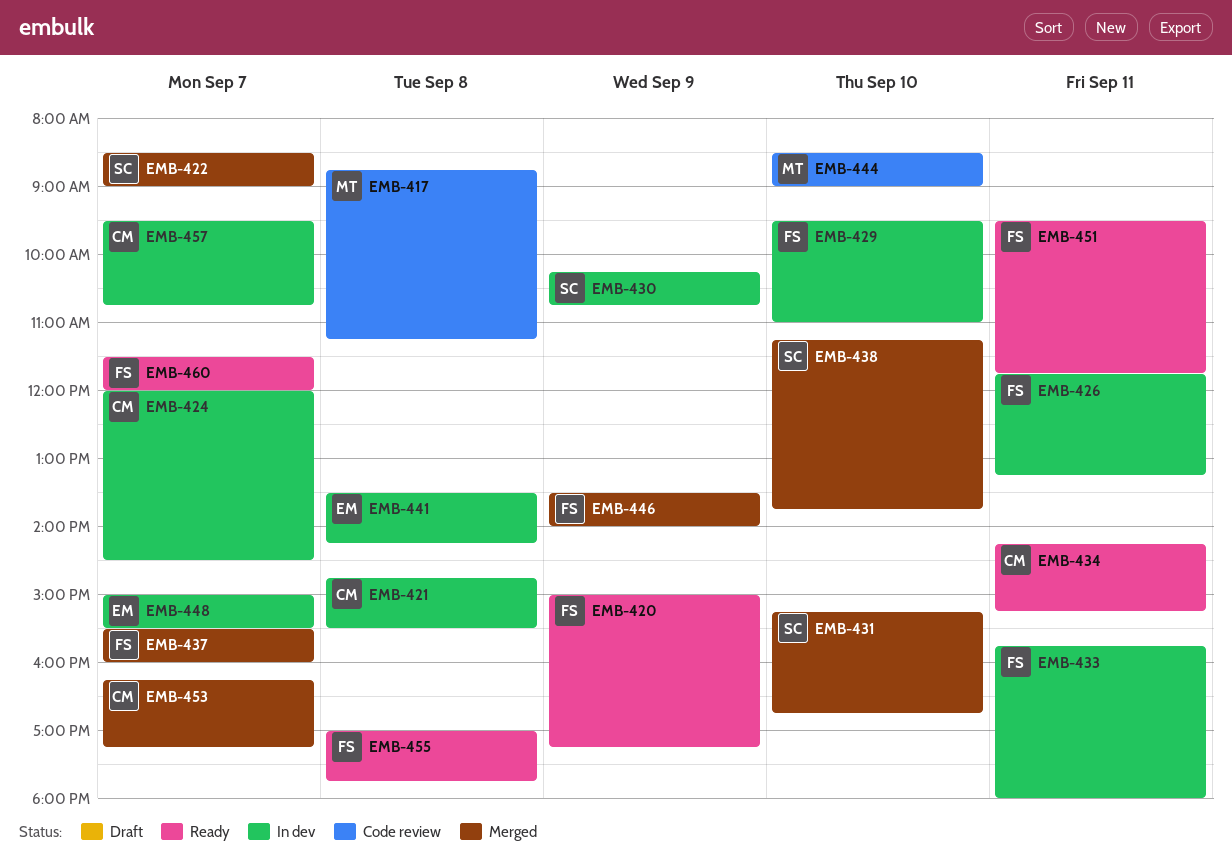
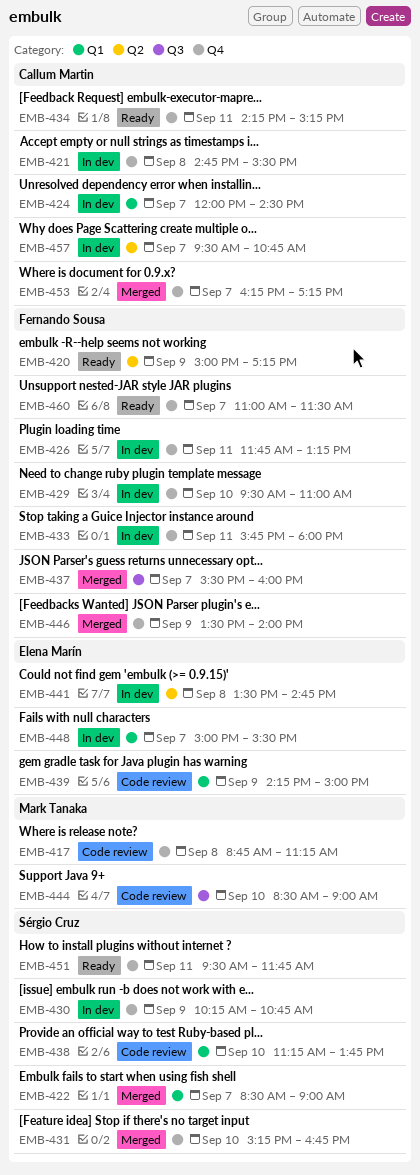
EMB-438, status: Merged -> Code review
EMB-439: none -> present
EMB-441, ends: 14:15 -> 14:45
EMB-451, owner: Fernando Sousa -> Sérgio Cruz
EMB-455: present -> none
EMB-460, begins: 11:30 -> 11:00
EMB-460, ends: 12:00 -> 11:30

